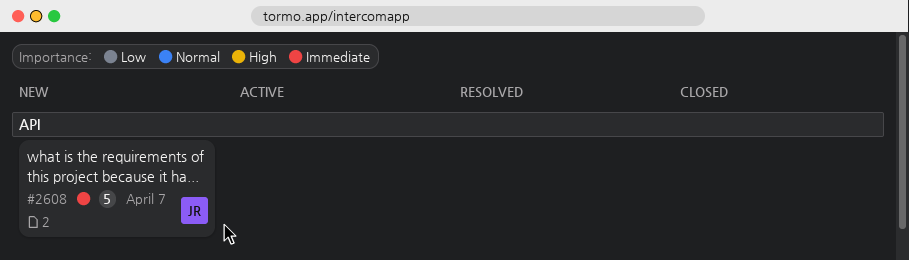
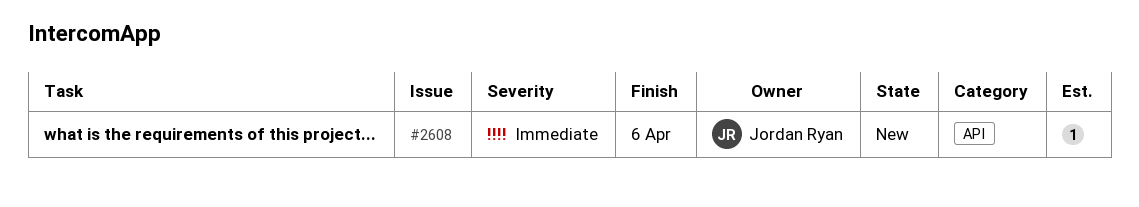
#2608, estimate: 5 -> 1
#2608, due: Apr 7 -> Apr 6

